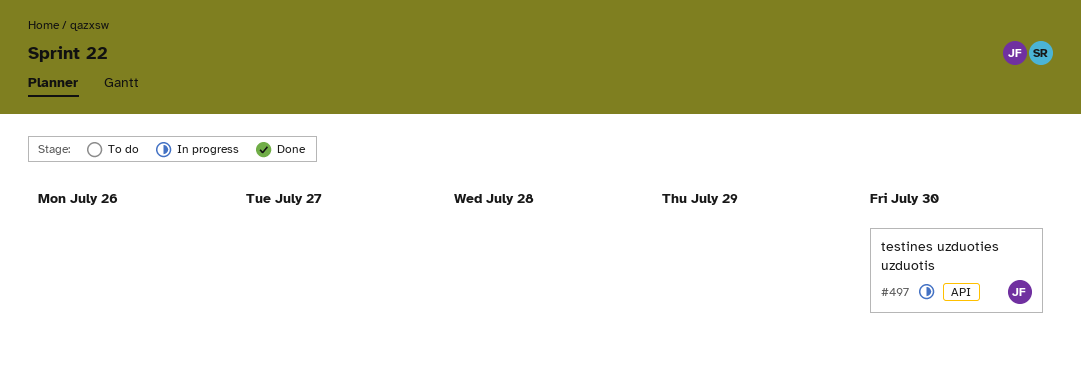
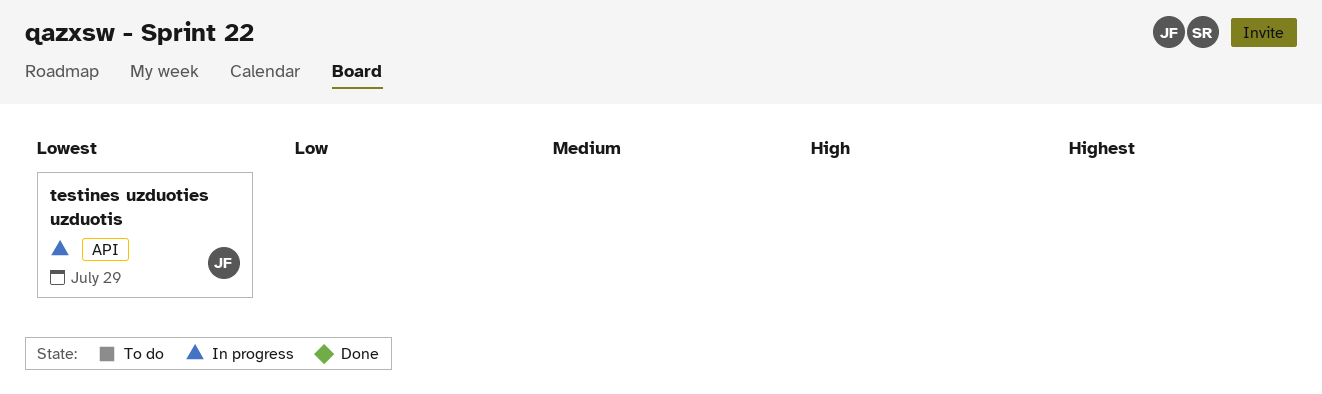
testines uzduoties uzduotis, due: Jul 30 -> Jul 29

